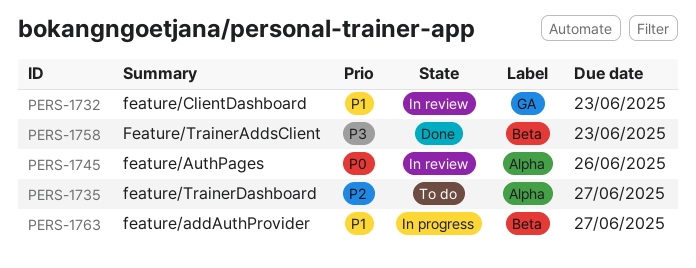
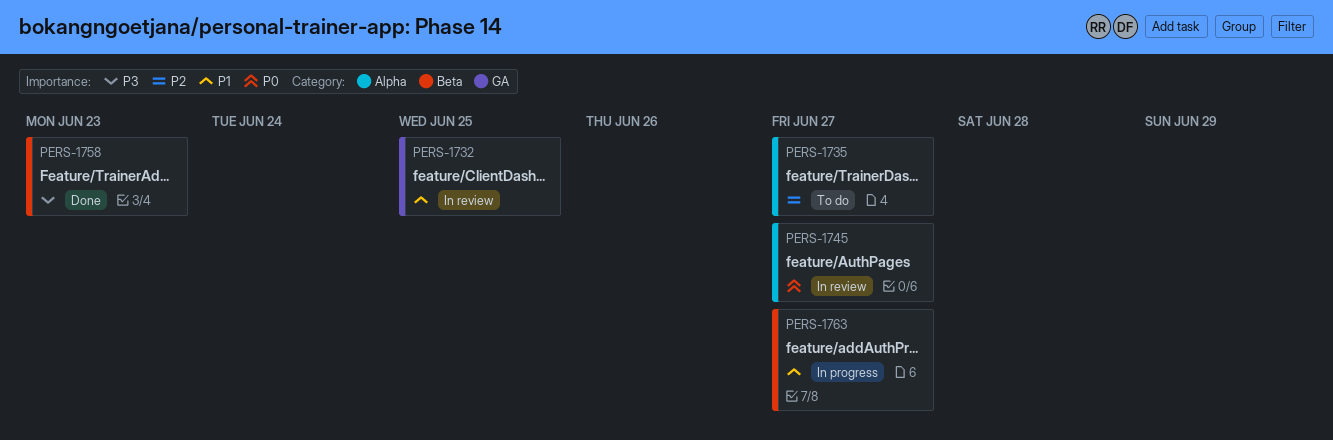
PERS-1732, due: Jun 23 -> Jun 25
PERS-1745, due: Jun 26 -> Jun 27

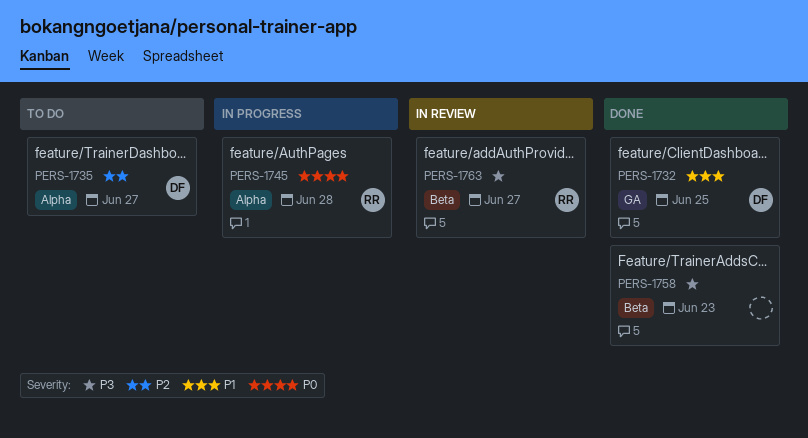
PERS-1732, status: In review -> Done
PERS-1745, status: In review -> In progress
PERS-1745, due: Jun 27 -> Jun 28
PERS-1763, status: In progress -> In review
PERS-1763, priority: P1 -> P3

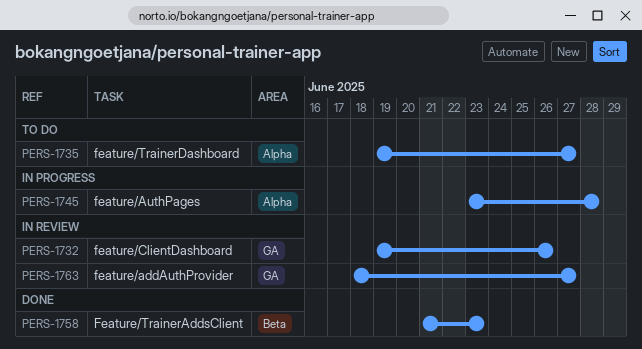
PERS-1732, status: Done -> In review
PERS-1732, due: Jun 25 -> Jun 26
PERS-1763, label: Beta -> GA

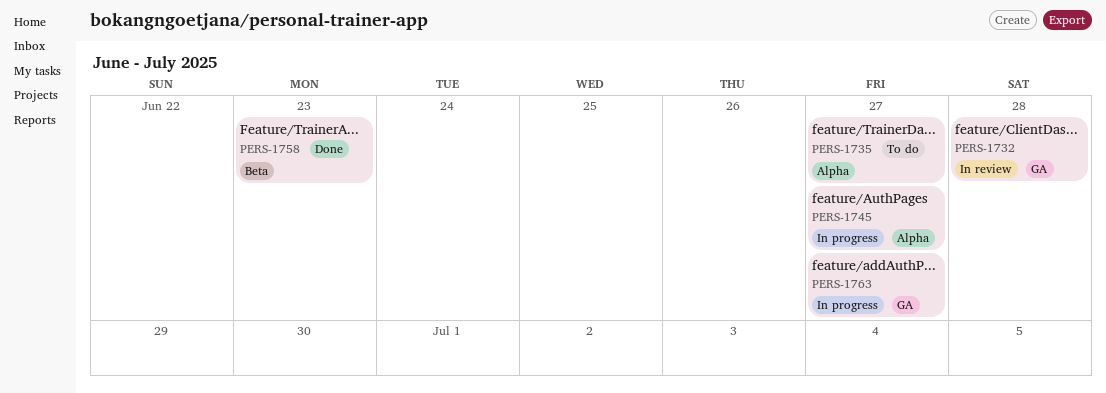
PERS-1732, due: Jun 26 -> Jun 28
PERS-1745, due: Jun 28 -> Jun 27
PERS-1763, status: In review -> In progress

